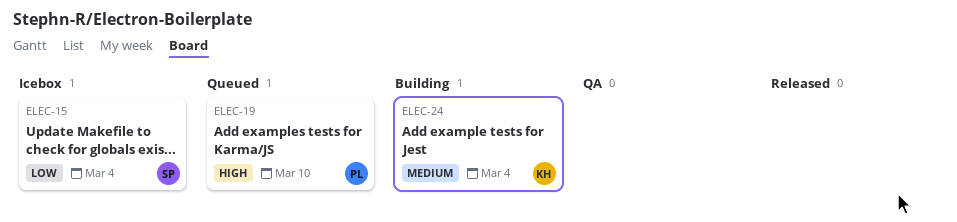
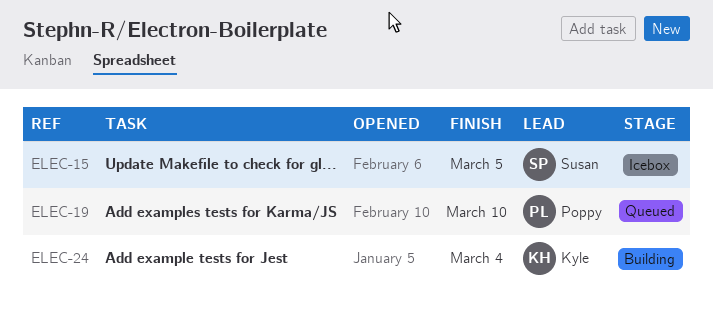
ELEC-15, due: Mar 4 -> Mar 5

